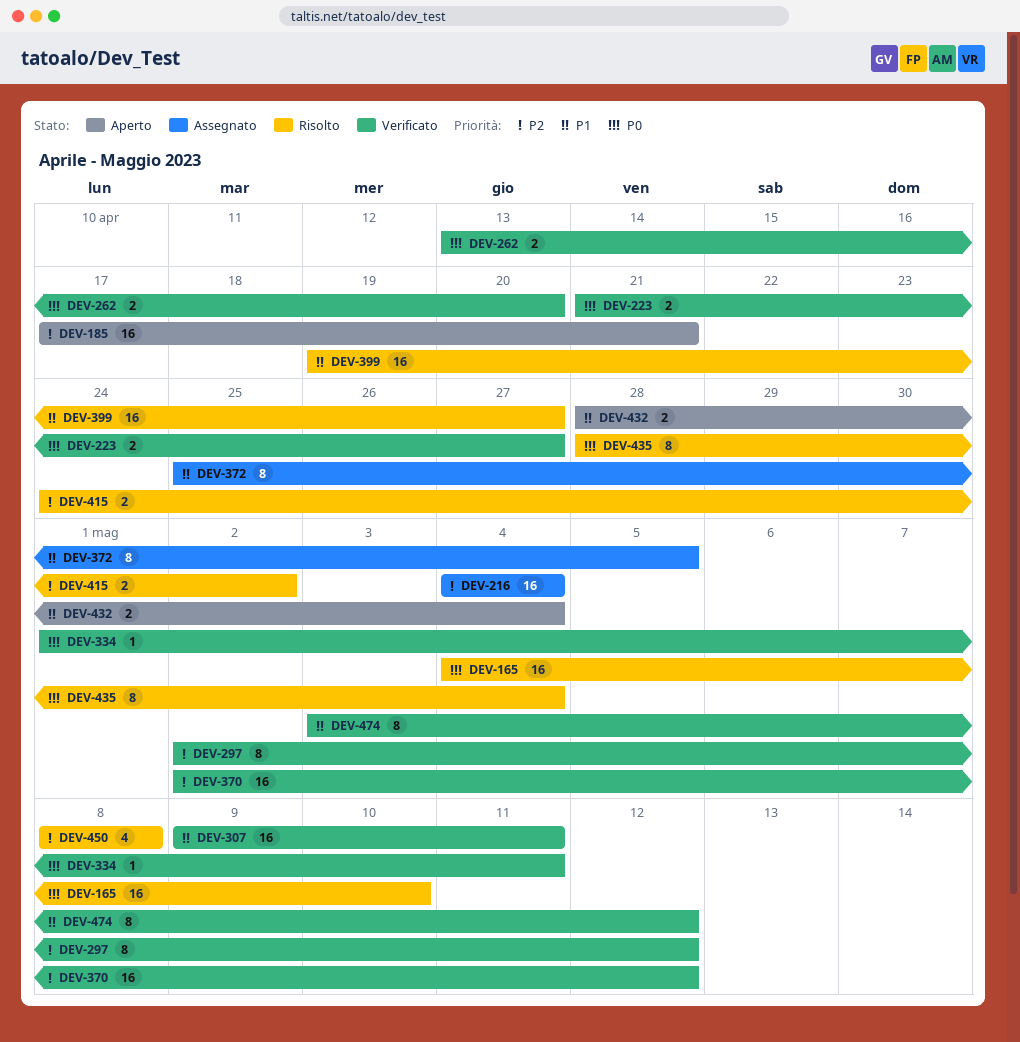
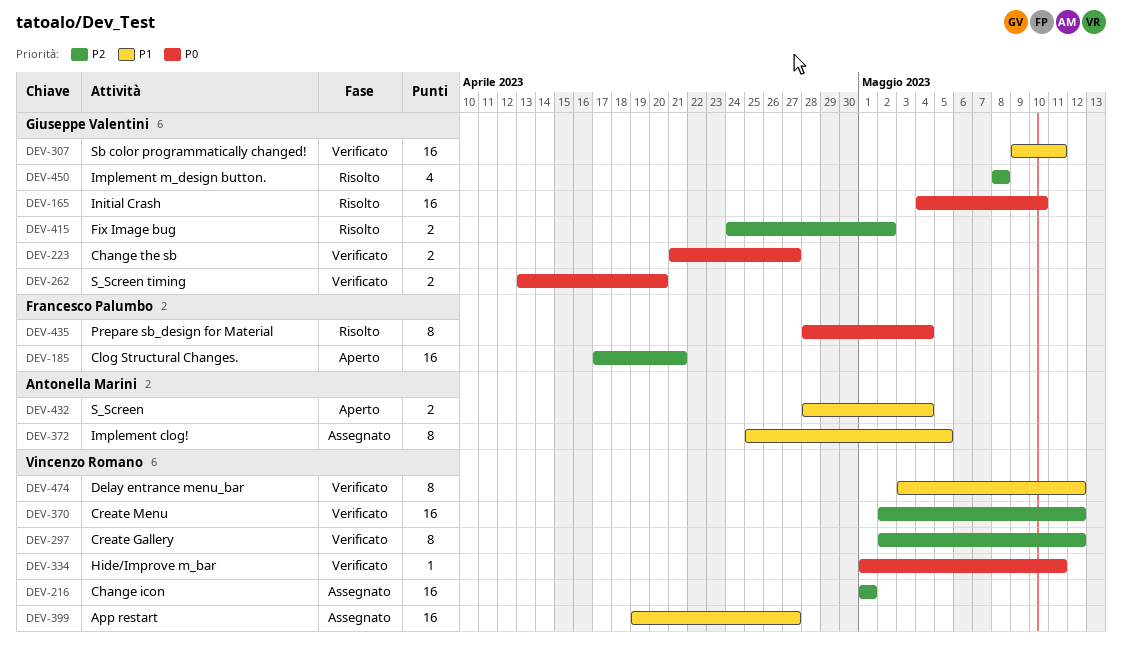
DEV-216, start: May 4 -> May 1
DEV-216, due: May 4 -> May 1
DEV-399, status: Risolto -> Assegnato

